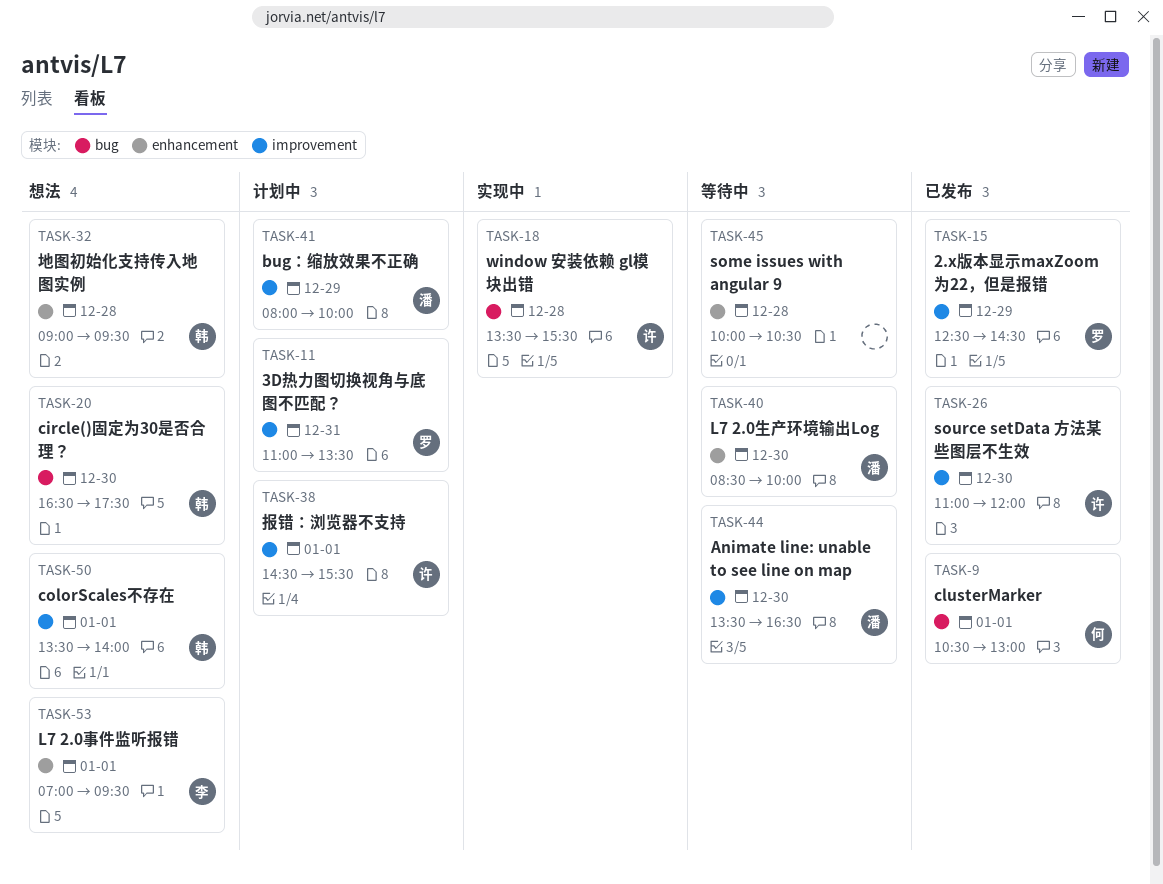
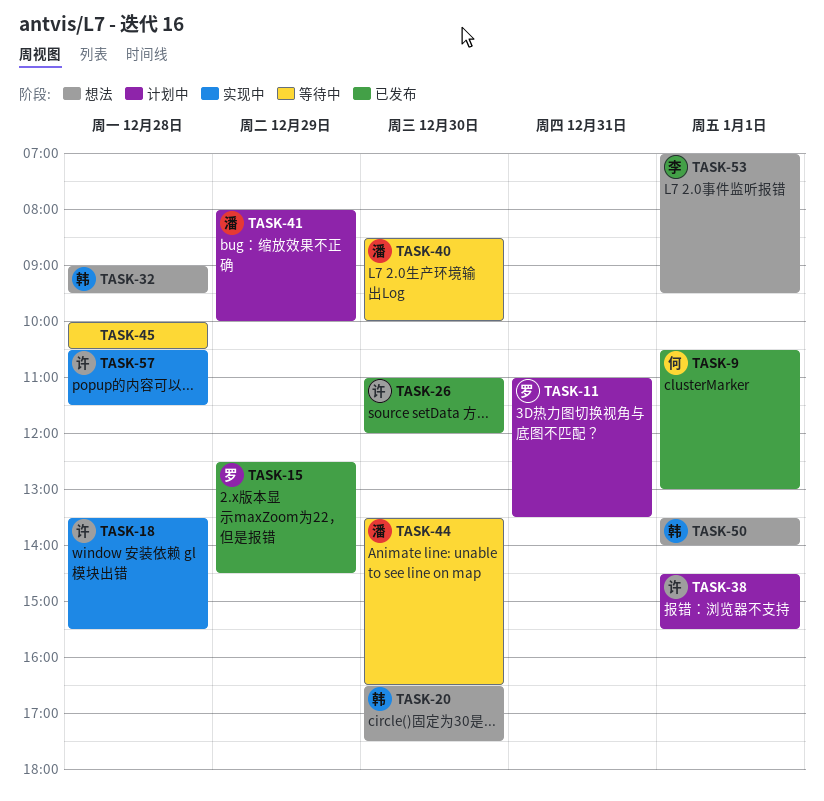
TASK-57: none -> present

